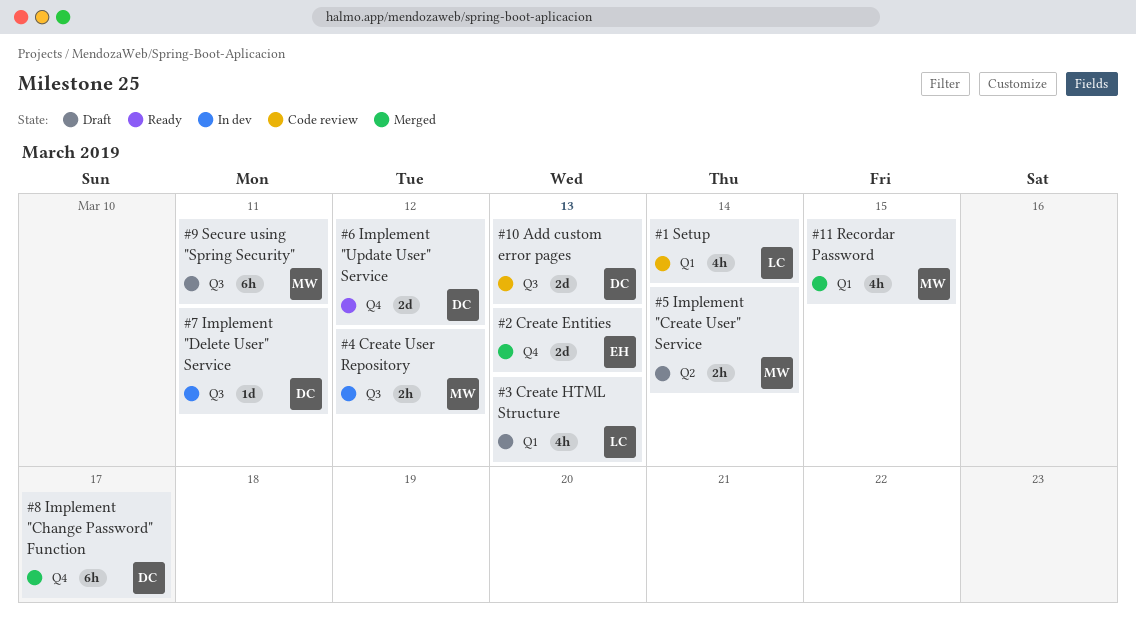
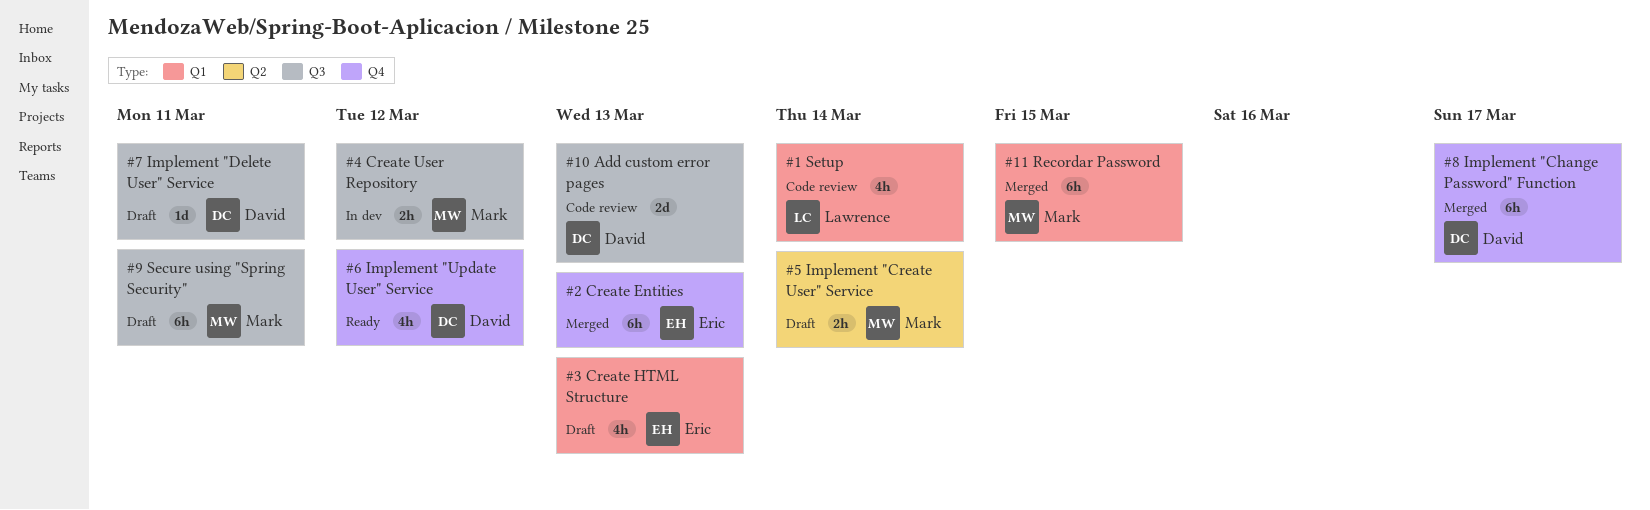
#11 Recordar Password, estimate: 4h -> 6h
#2 Create Entities, estimate: 2d -> 6h
#3 Create HTML Structure, owner: Lawrence -> Eric
#6 Implement "Update User" Service, estimate: 2d -> 4h
#7 Implement "Delete User" Service, status: In dev -> Draft

